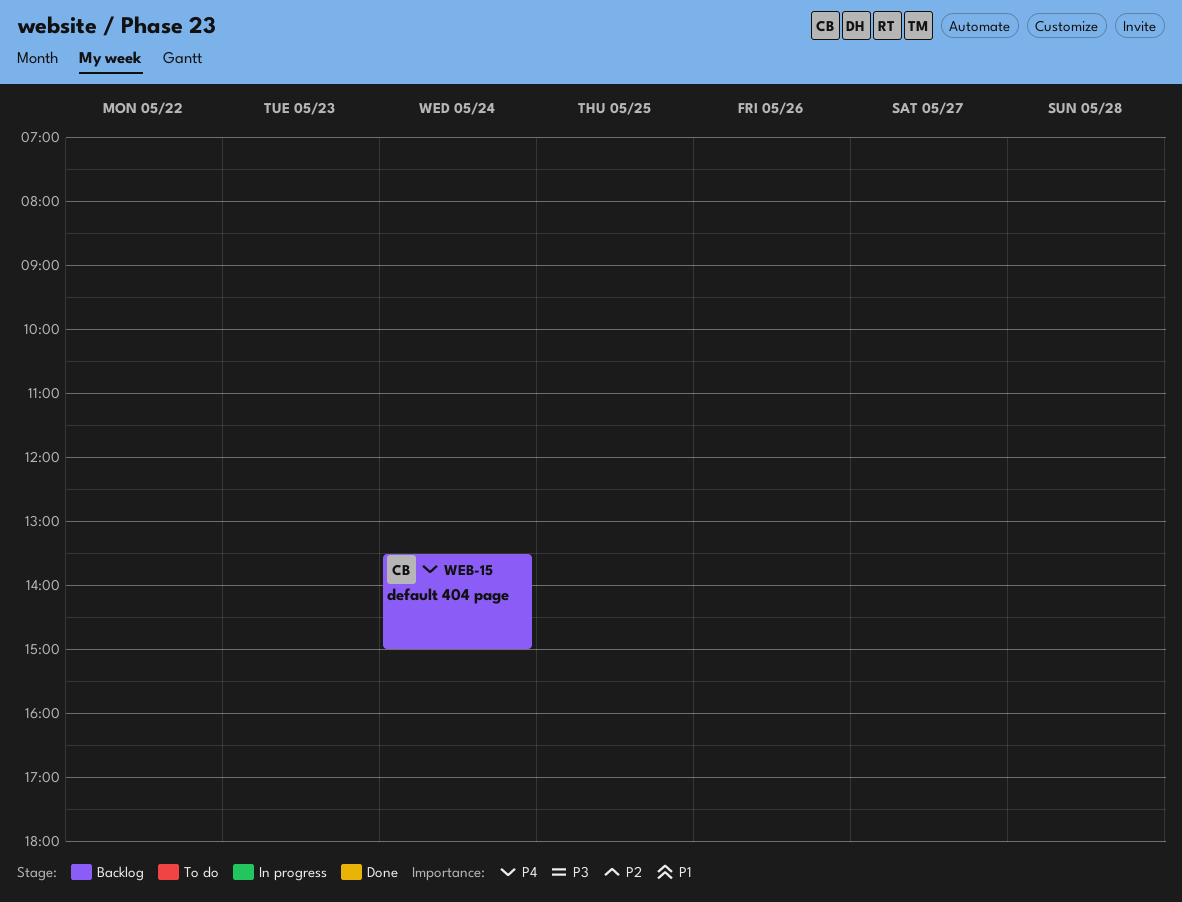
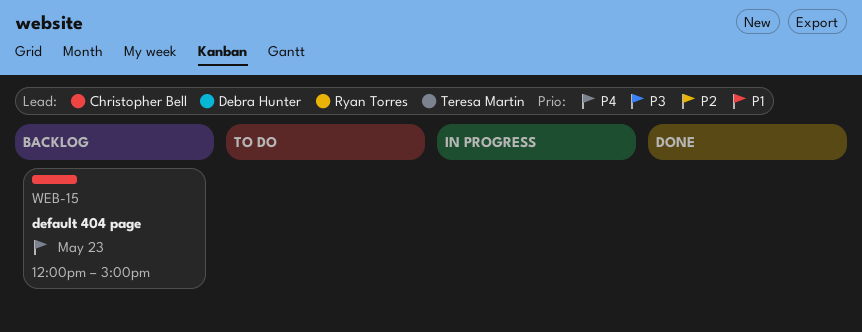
WEB-15, day: May 24 -> May 23
WEB-15, begins: 13:30 -> 12:00

